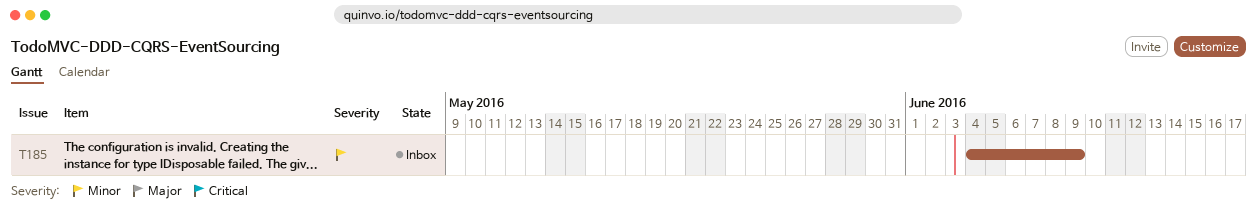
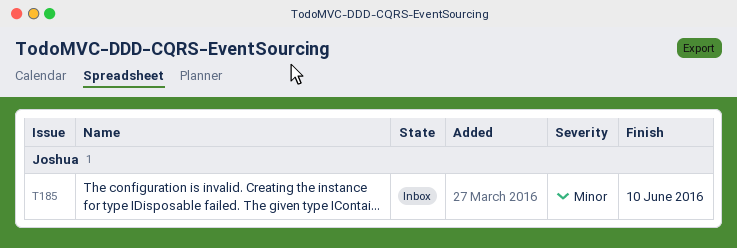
T185, due: Jun 9 -> Jun 10

